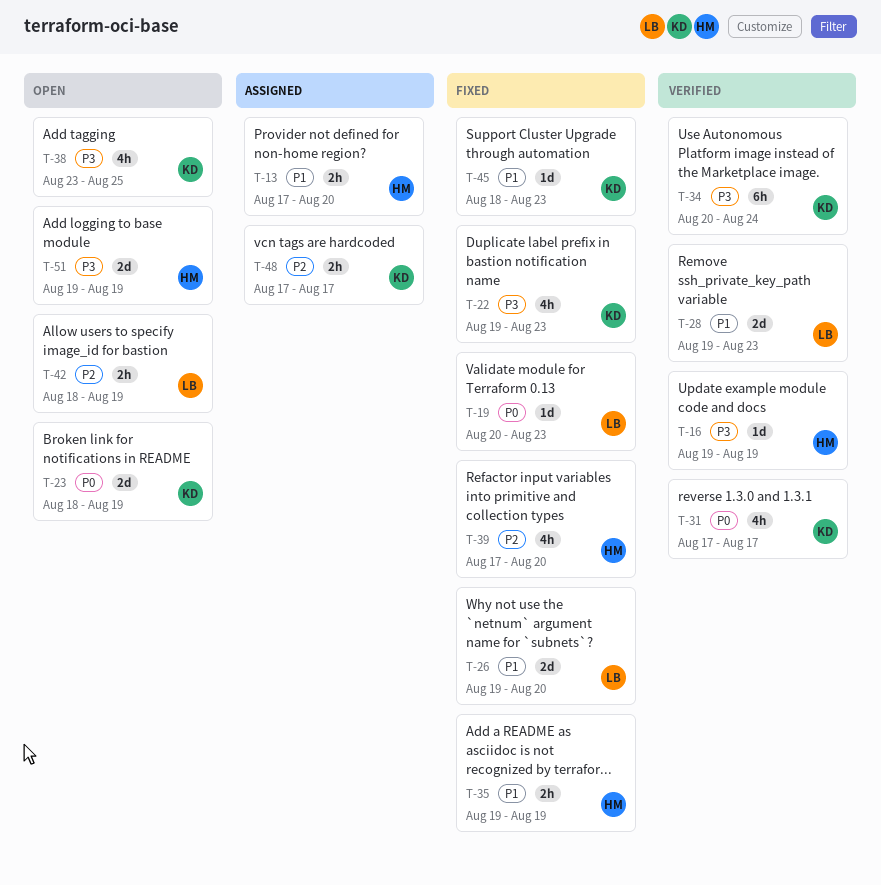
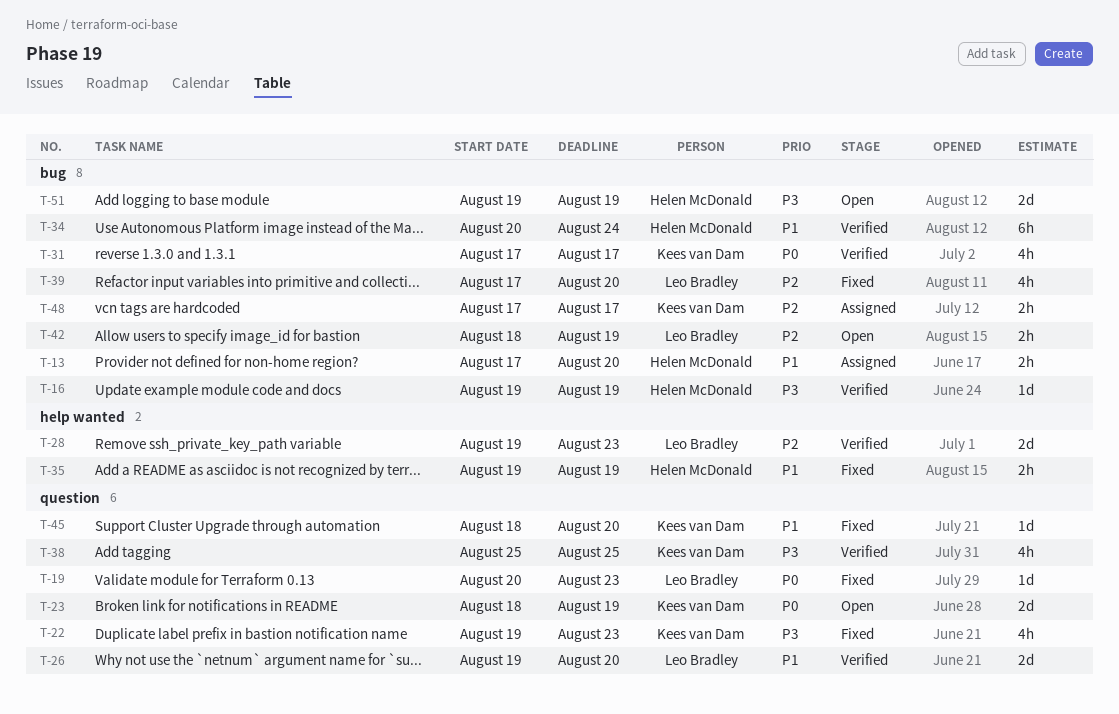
T-26, status: Fixed -> Verified
T-28, priority: P1 -> P2
T-34, owner: Kees van Dam -> Helen McDonald
T-34, priority: P3 -> P1
T-38, status: Open -> Verified
T-38, start: Aug 23 -> Aug 25
T-39, owner: Helen McDonald -> Leo Bradley
T-45, due: Aug 23 -> Aug 20

